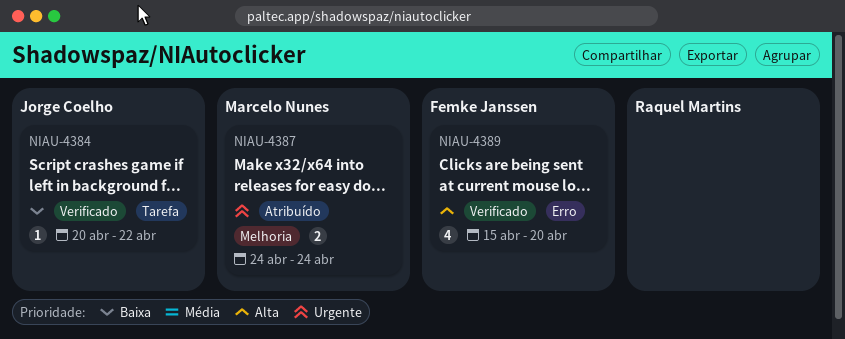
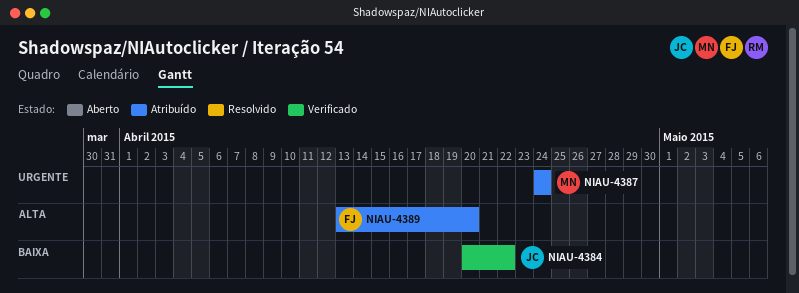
NIAU-4389, status: Verificado -> Atribuído
NIAU-4389, start: Apr 15 -> Apr 13

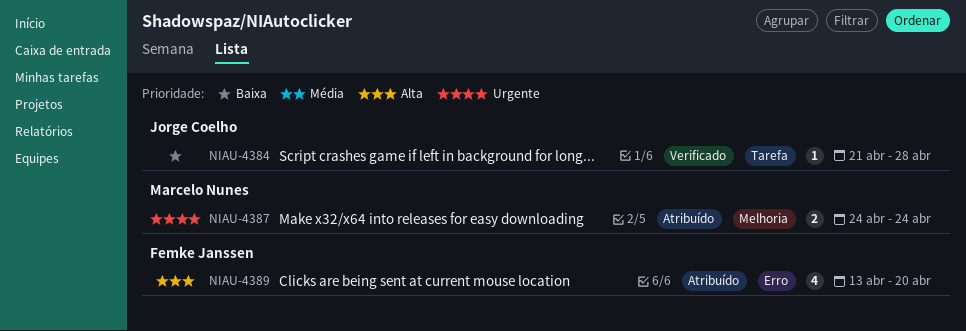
NIAU-4384, start: Apr 20 -> Apr 21
NIAU-4384, due: Apr 22 -> Apr 28

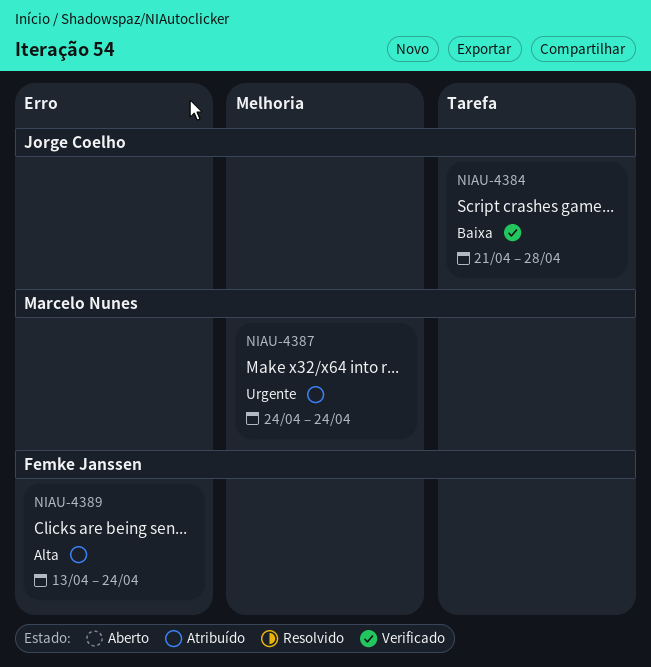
NIAU-4389, due: Apr 20 -> Apr 24

